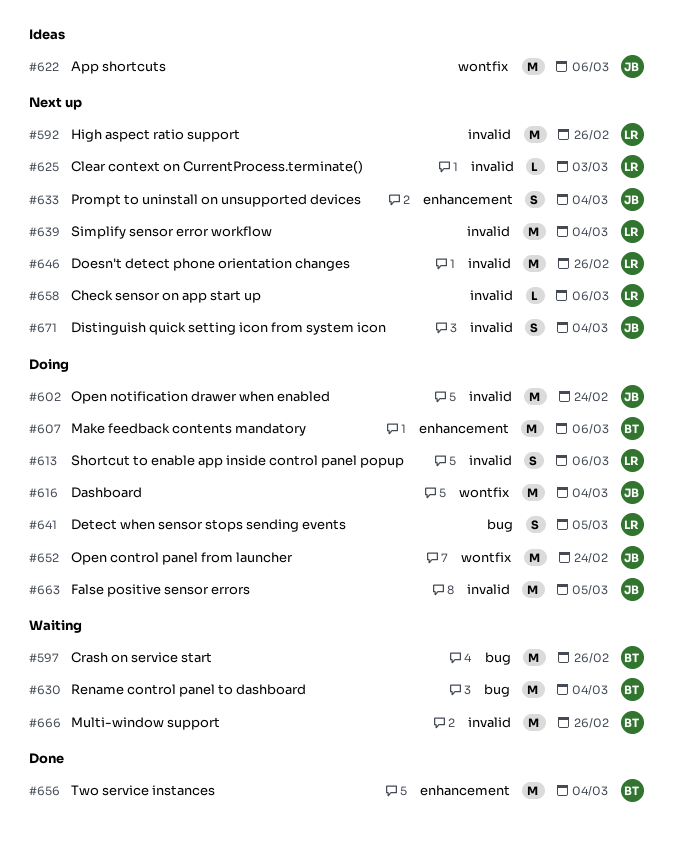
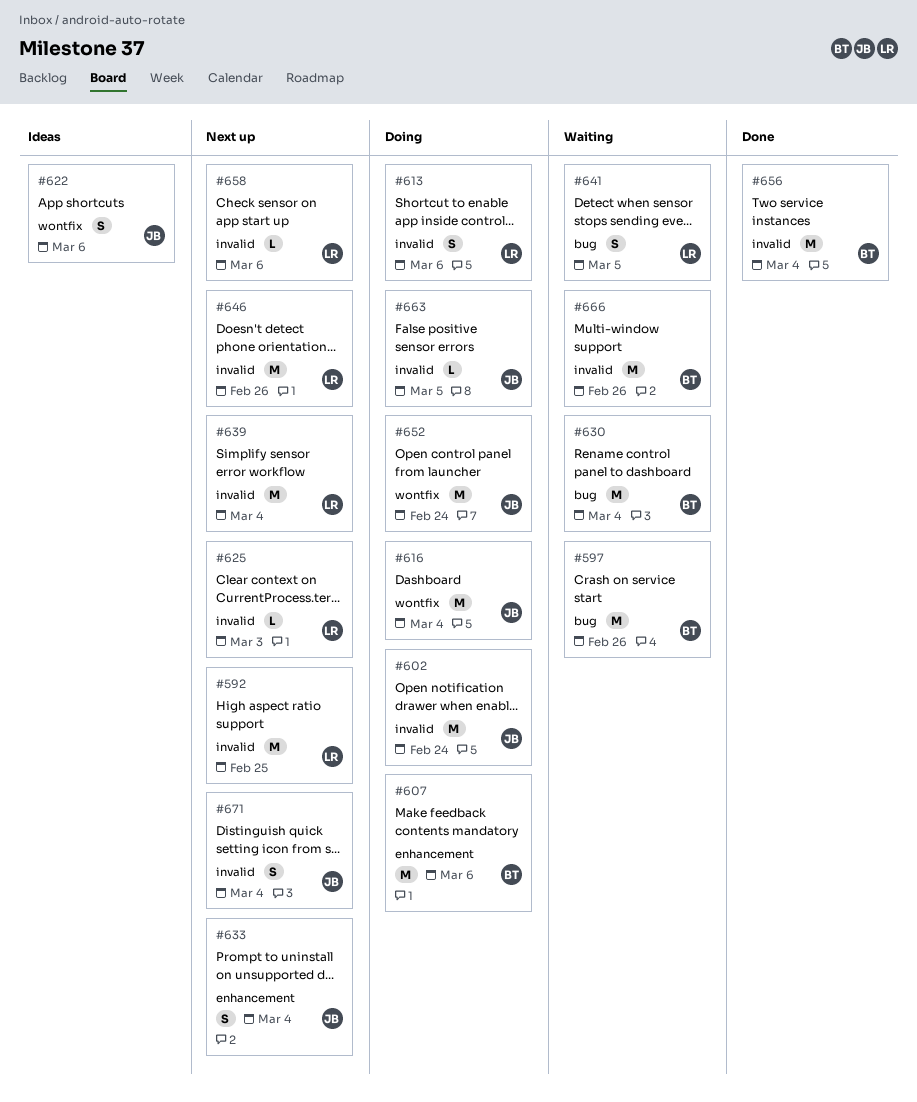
#592, due: Feb 26 -> Feb 25
#622, estimate: M -> S
#641, status: Doing -> Waiting
#656, label: enhancement -> invalid
#663, estimate: M -> L

